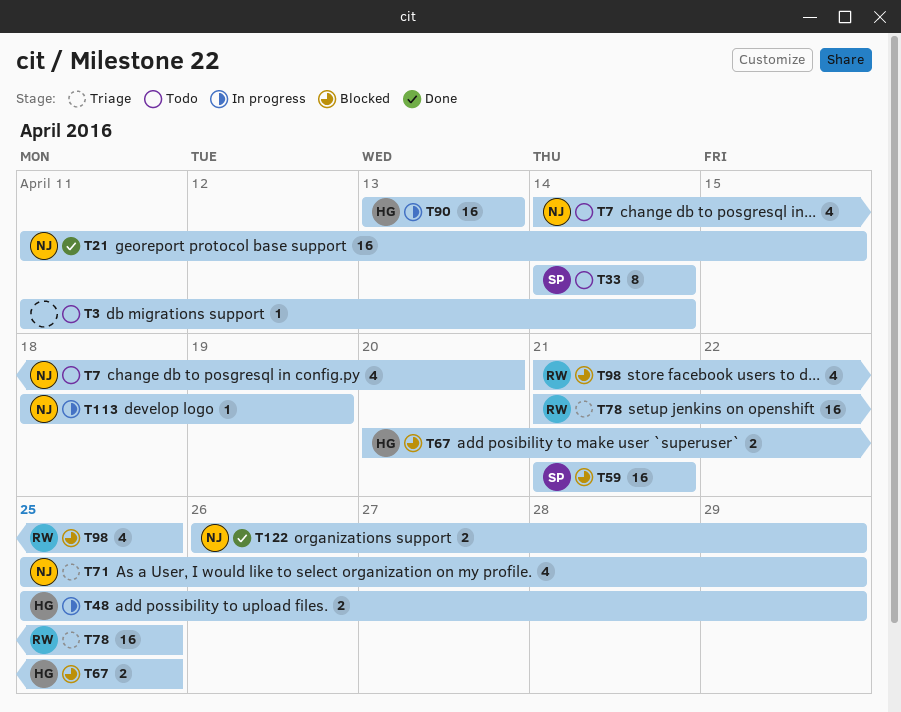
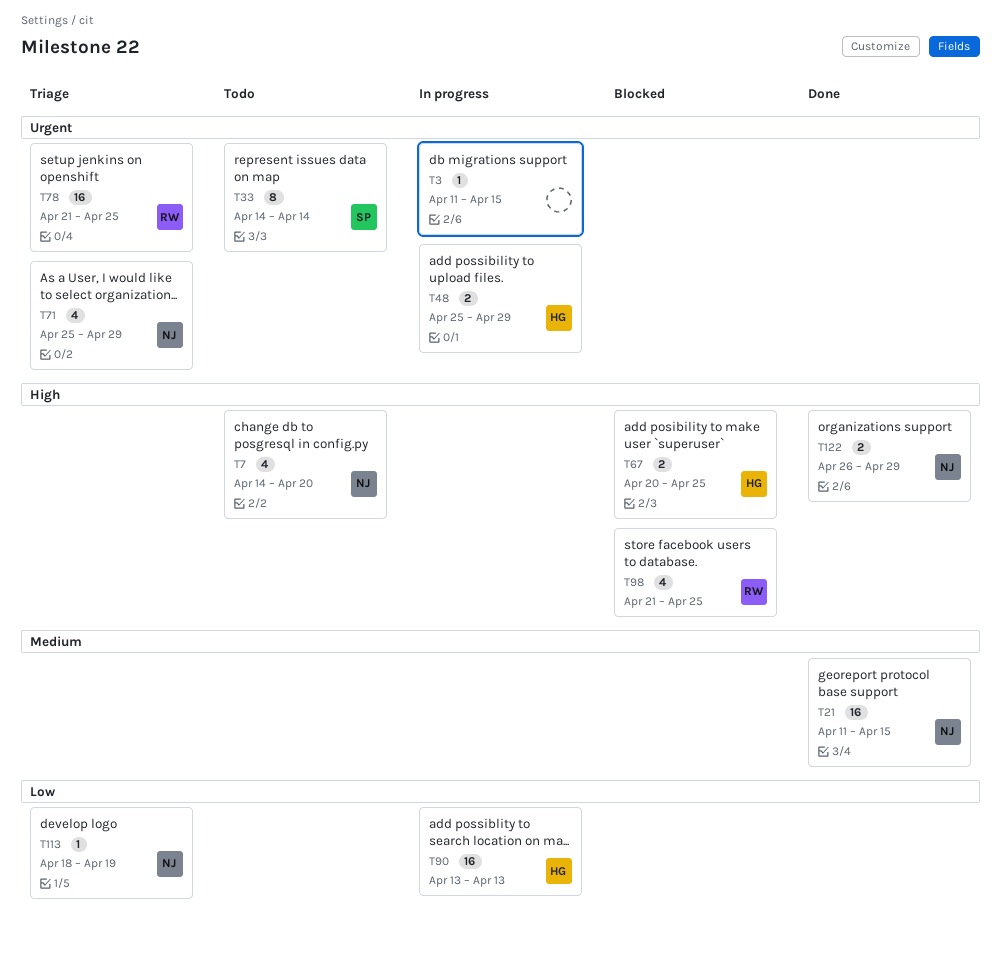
T3, status: Todo -> In progress
T3, due: Apr 14 -> Apr 15
T59: present -> none
T113, status: In progress -> Triage

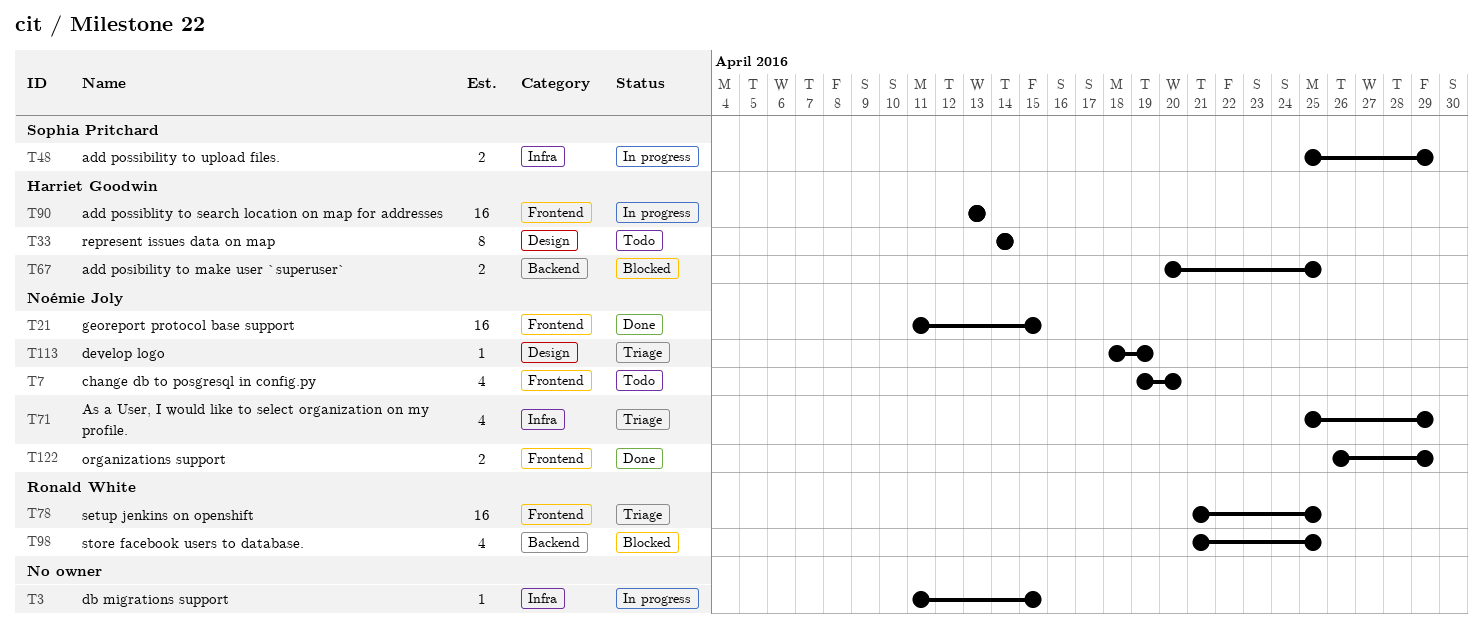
T7, start: Apr 14 -> Apr 19
T33, owner: Sophia Pritchard -> Harriet Goodwin
T48, owner: Harriet Goodwin -> Sophia Pritchard

